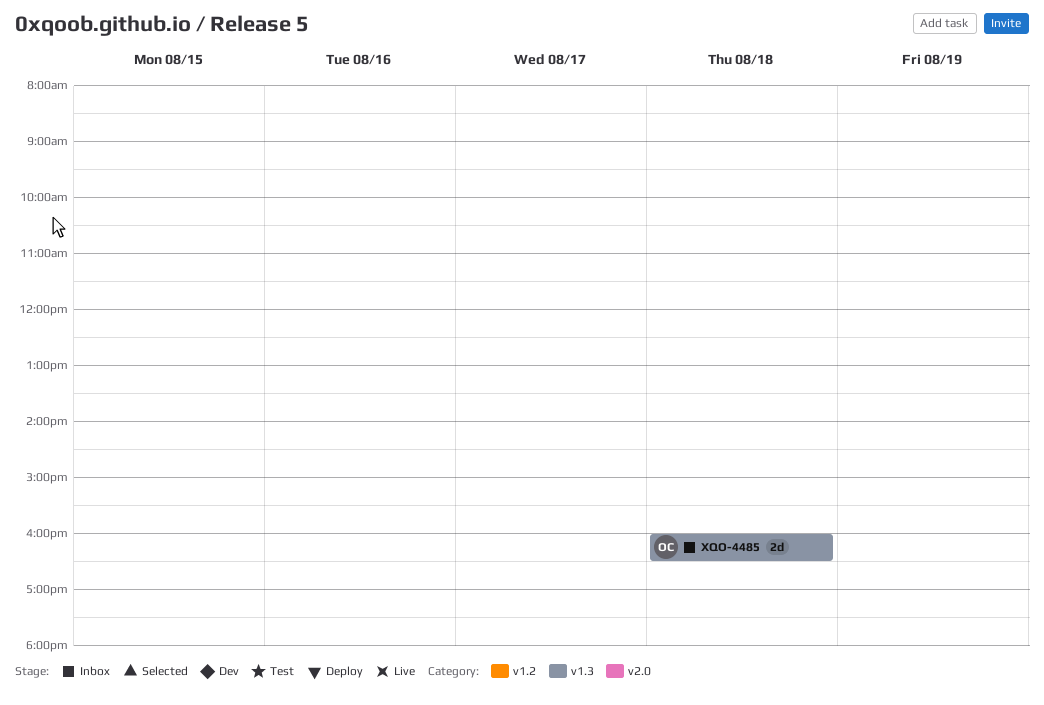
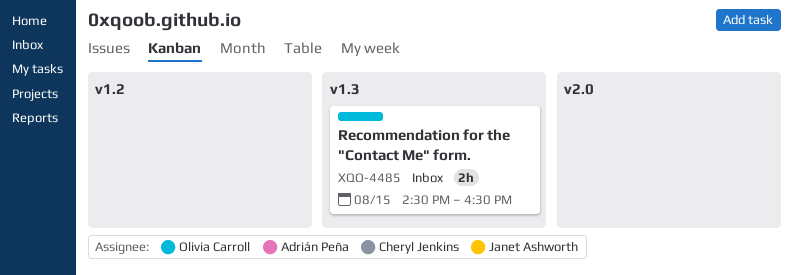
XQO-4485, estimate: 2d -> 2h
XQO-4485, day: Aug 18 -> Aug 15
XQO-4485, begins: 16:00 -> 14:30

